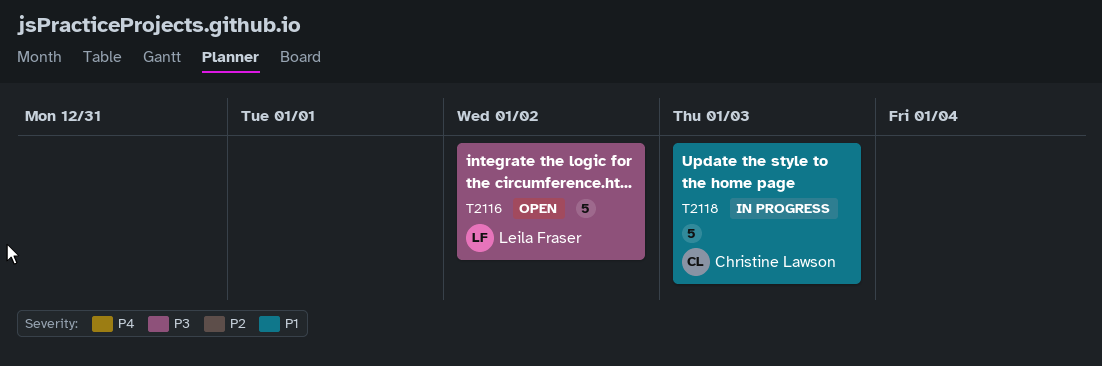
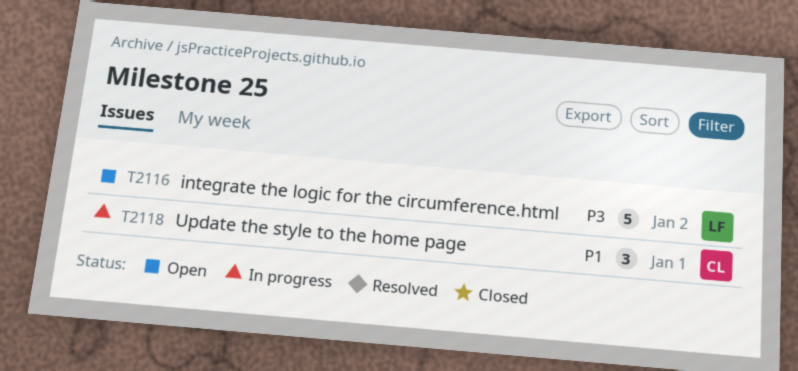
T2118, estimate: 5 -> 3
T2118, due: Jan 3 -> Jan 1

